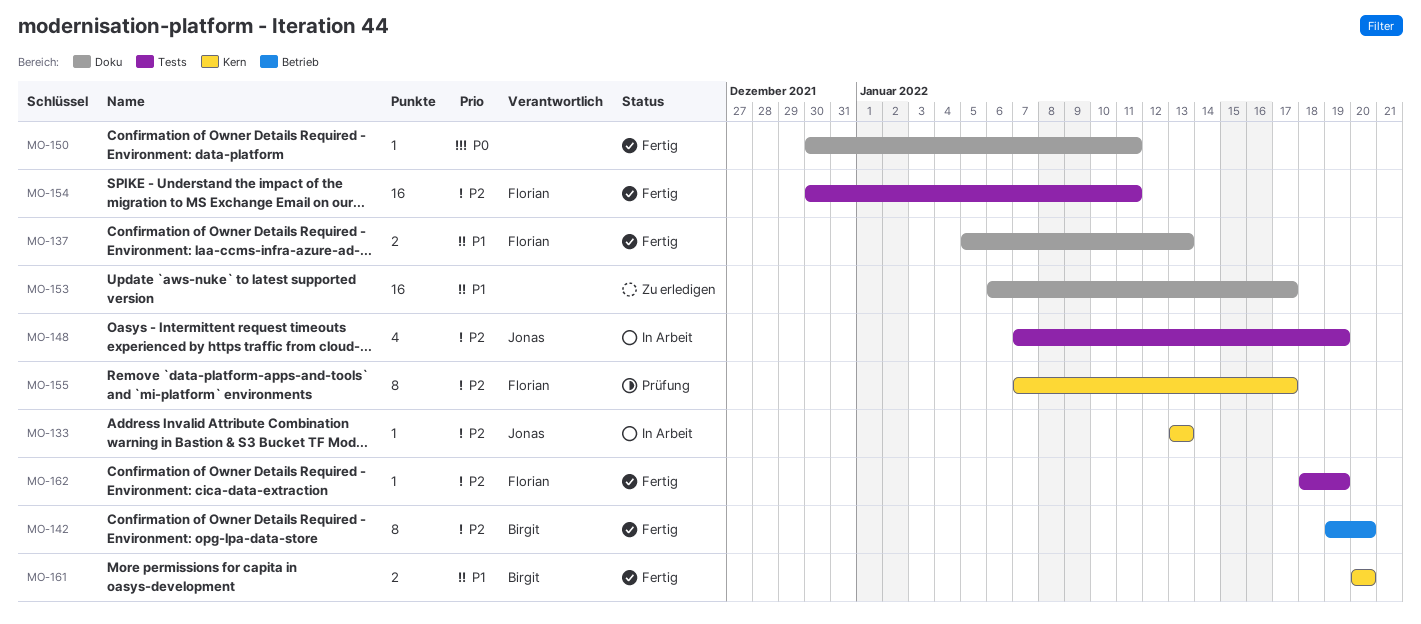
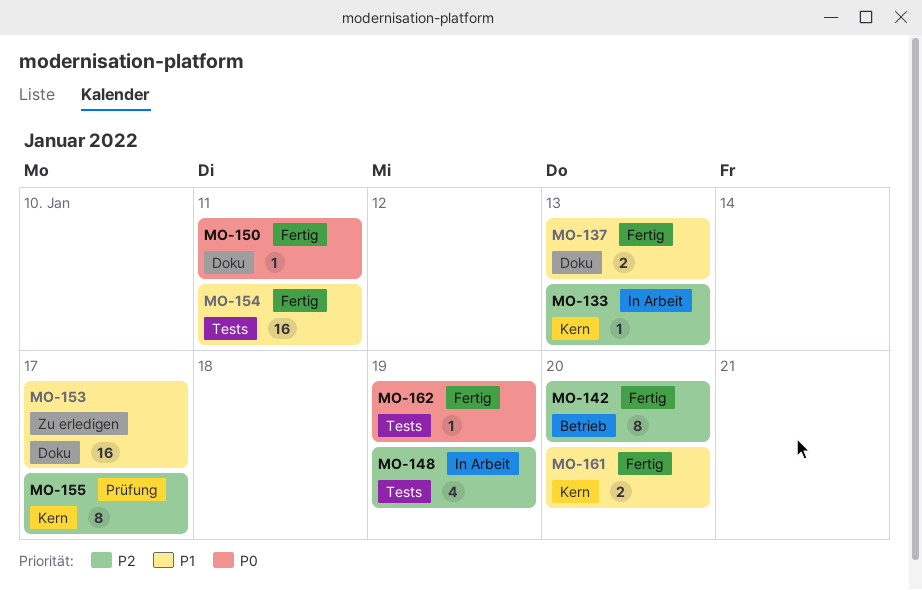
MO-154, priority: P2 -> P1
MO-162, priority: P2 -> P0

